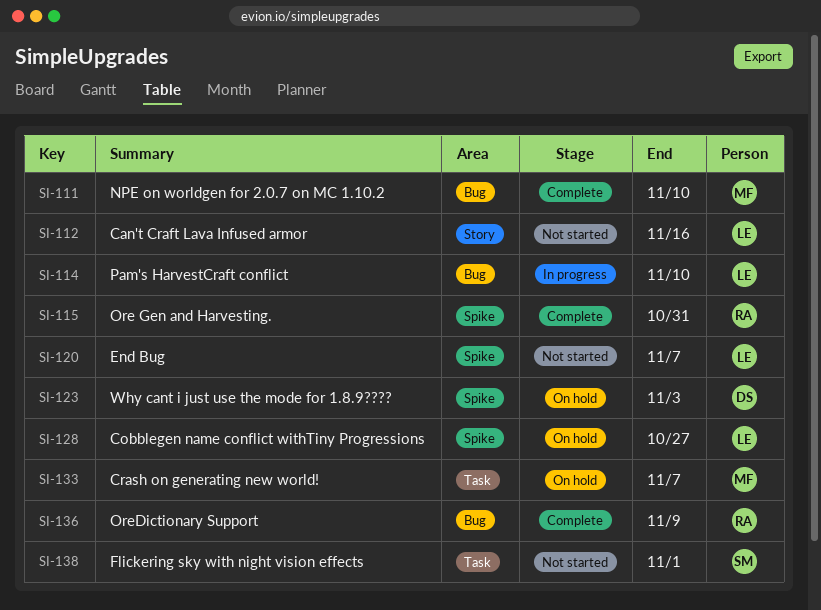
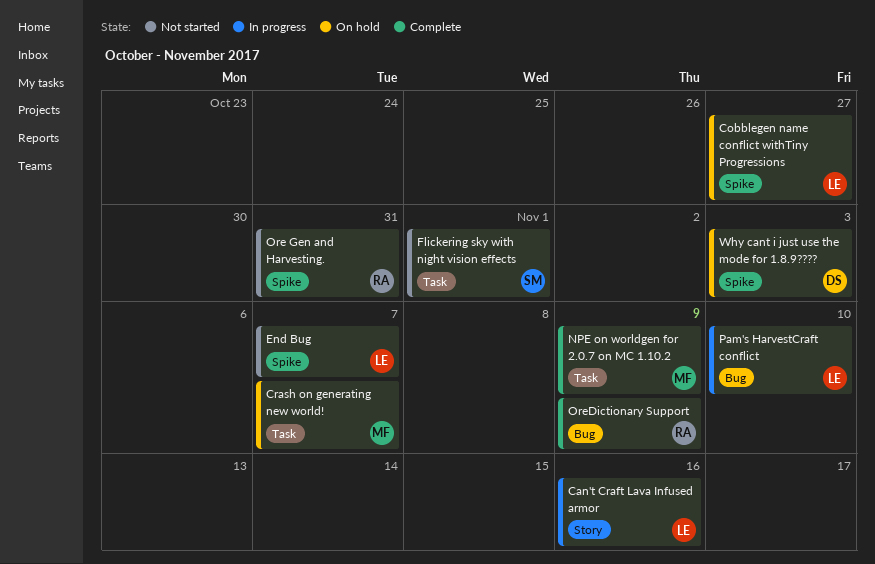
Can't Craft Lava Infused armor, status: Not started -> In progress
NPE on worldgen for 2.0.7 on MC 1.10.2, label: Bug -> Task
NPE on worldgen for 2.0.7 on MC 1.10.2, due: Nov 10 -> Nov 9
Ore Gen and Harvesting., status: Complete -> Not started

